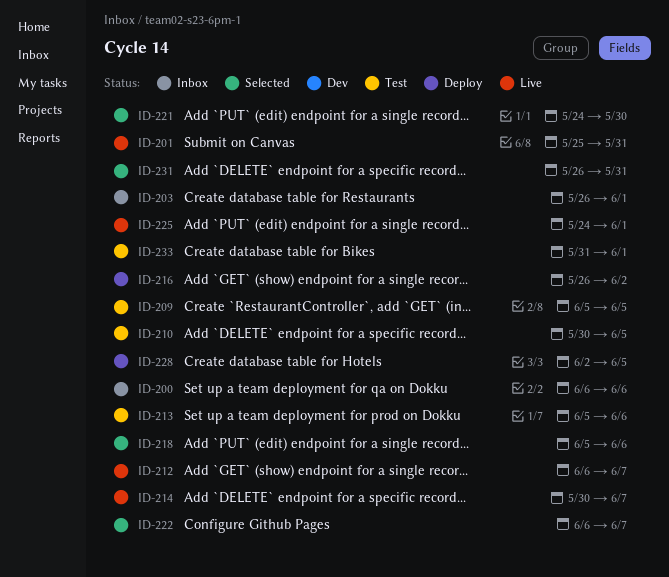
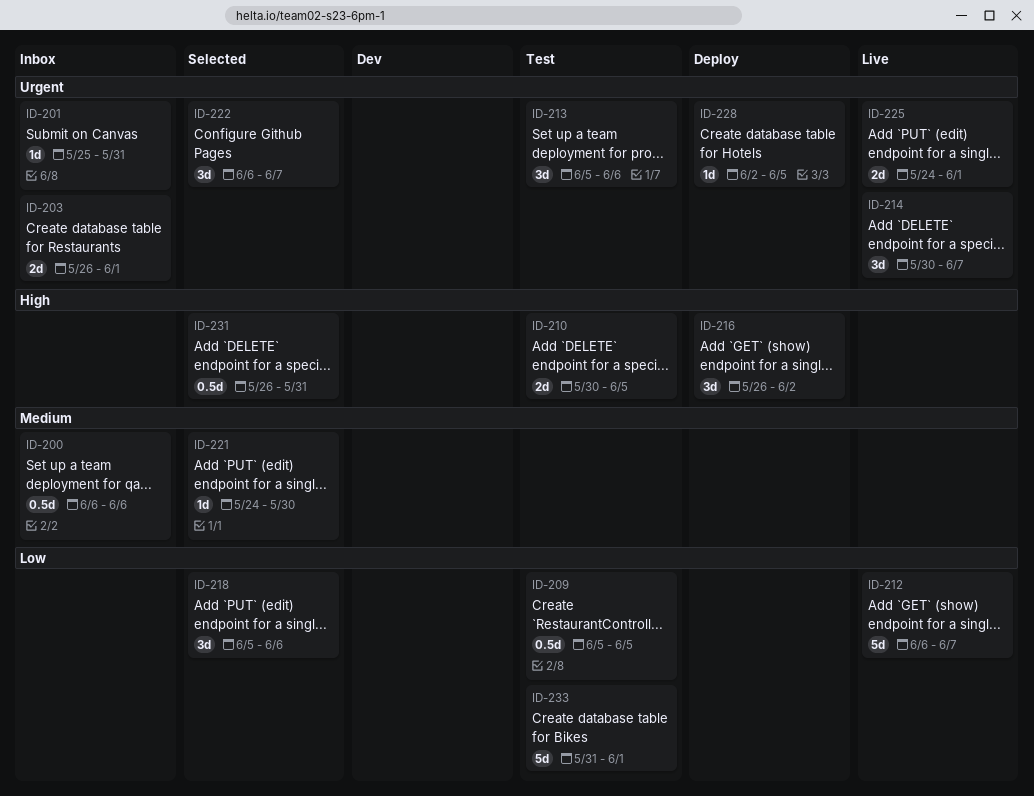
ID-201, status: Live -> Inbox

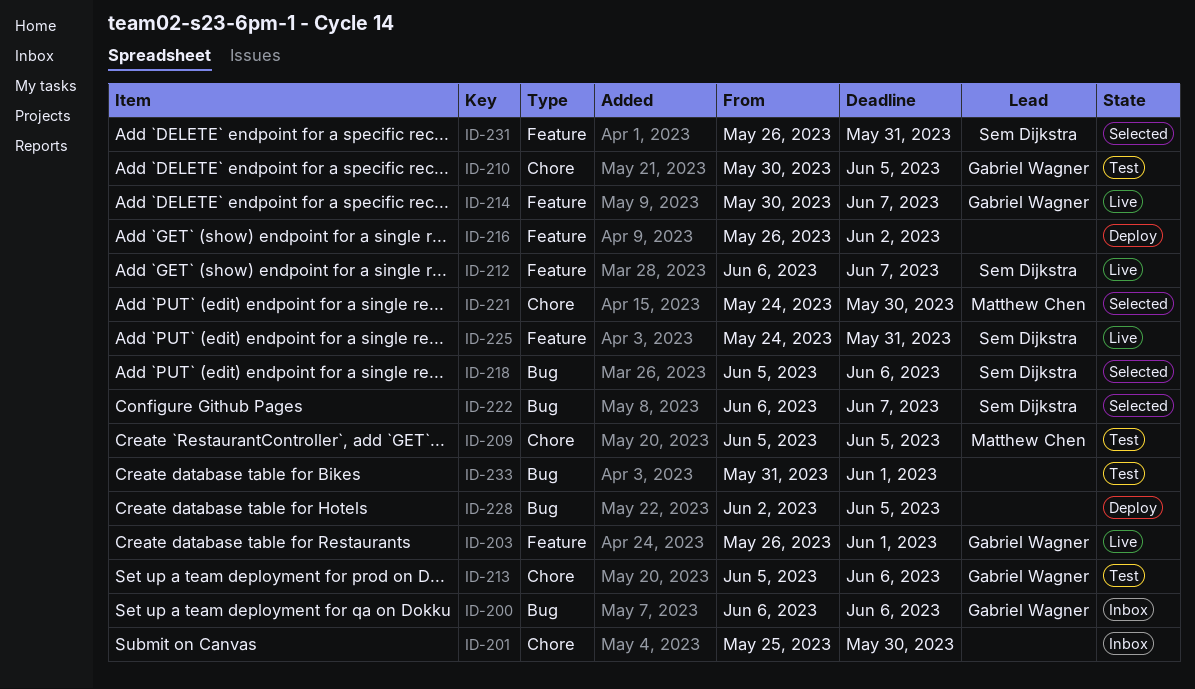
ID-201, due: May 31 -> May 30
ID-203, status: Inbox -> Live
ID-225, due: Jun 1 -> May 31

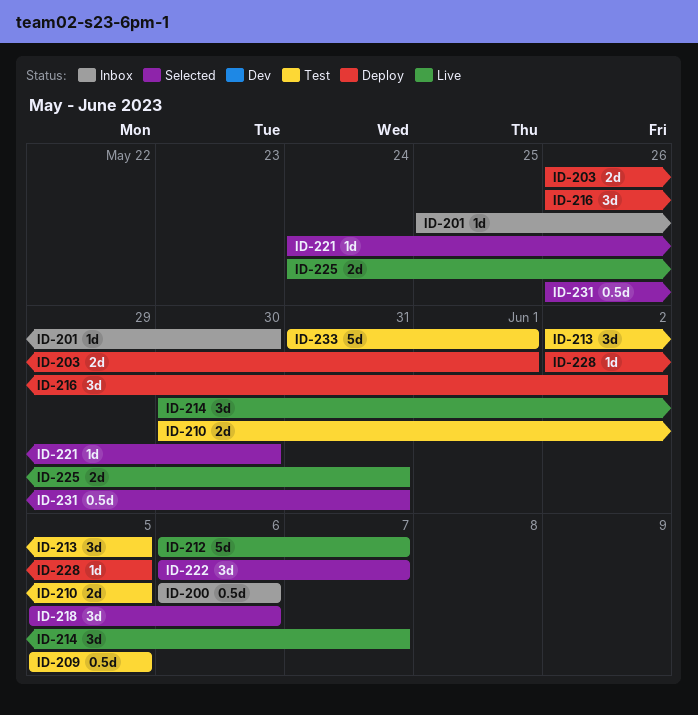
ID-203, status: Live -> Deploy
ID-213, start: Jun 5 -> Jun 2
ID-213, due: Jun 6 -> Jun 5

